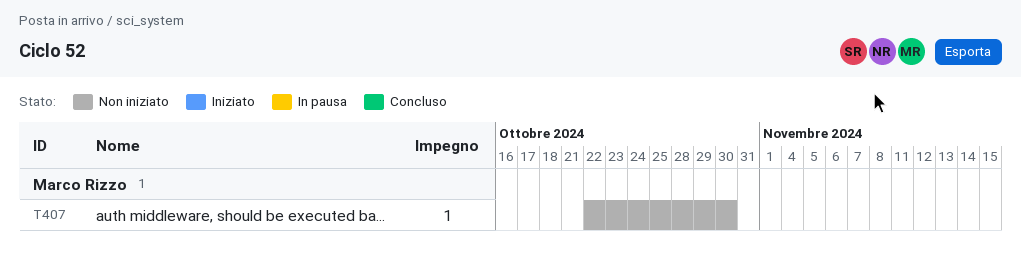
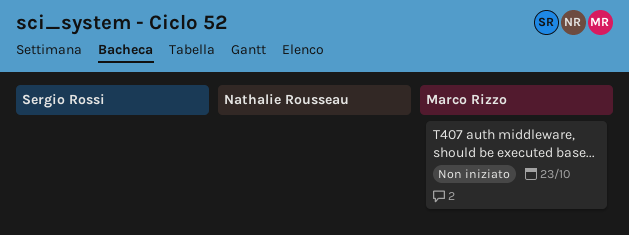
T407, due: Oct 30 -> Oct 23

